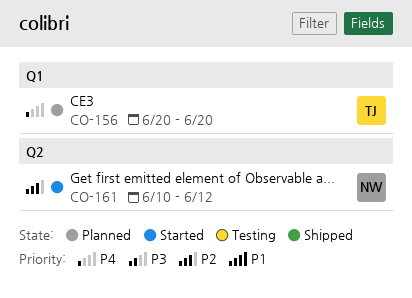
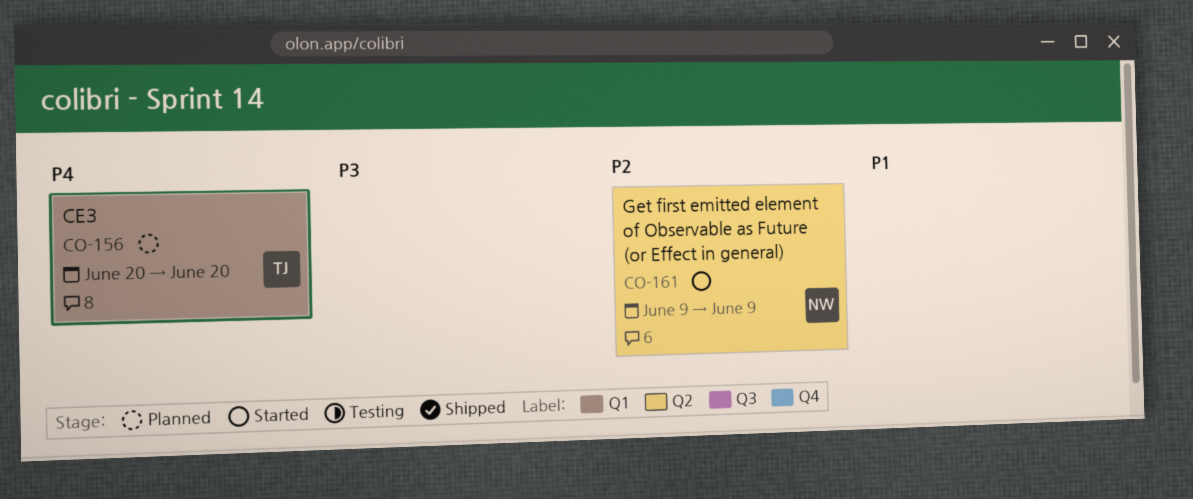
CO-161, start: Jun 10 -> Jun 9
CO-161, due: Jun 12 -> Jun 9

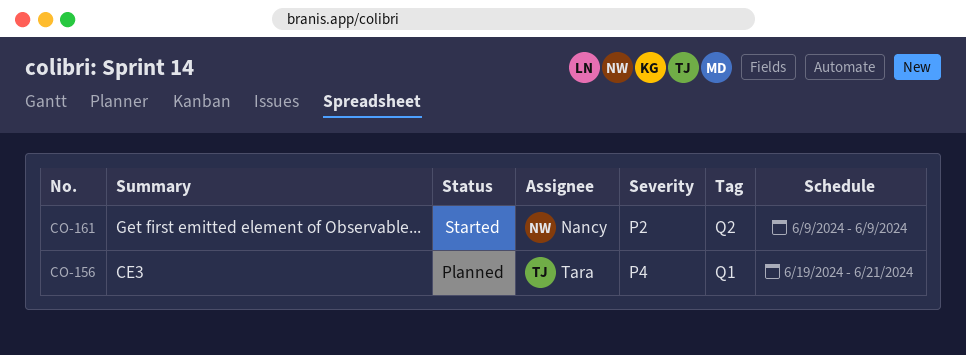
CO-156, start: Jun 20 -> Jun 19
CO-156, due: Jun 20 -> Jun 21

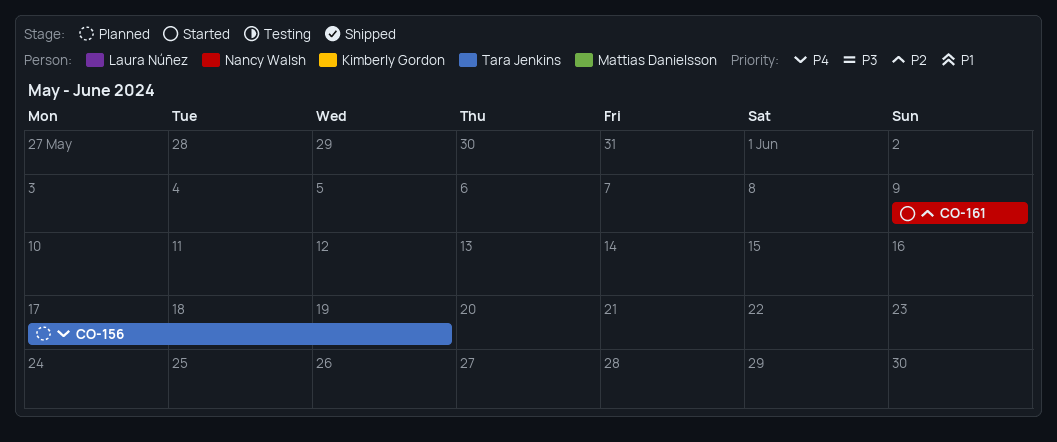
CO-156, start: Jun 19 -> Jun 17
CO-156, due: Jun 21 -> Jun 19

